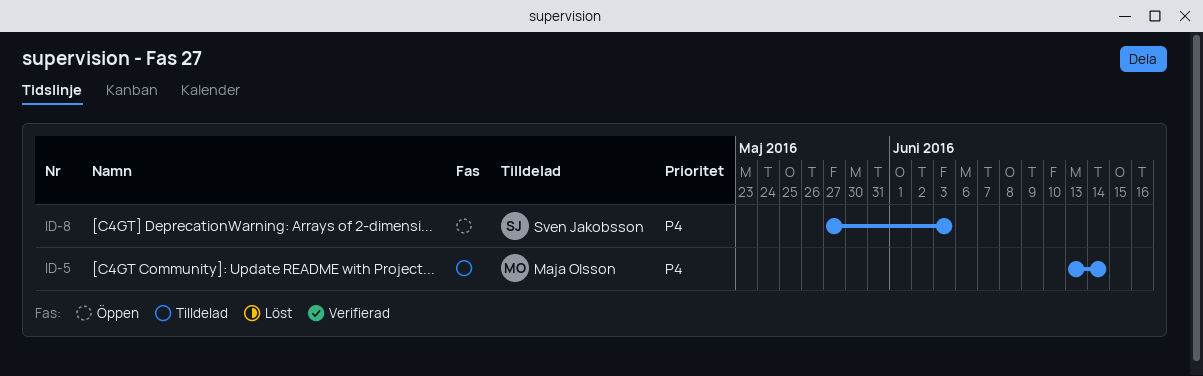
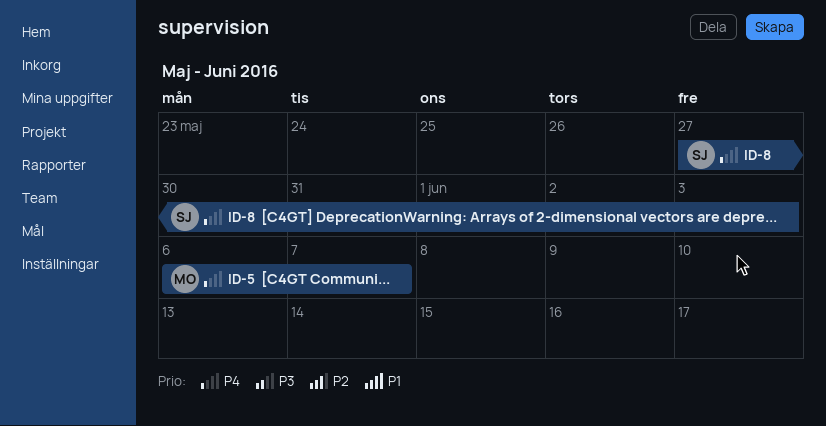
ID-5, start: Jun 13 -> Jun 6
ID-5, due: Jun 14 -> Jun 7

